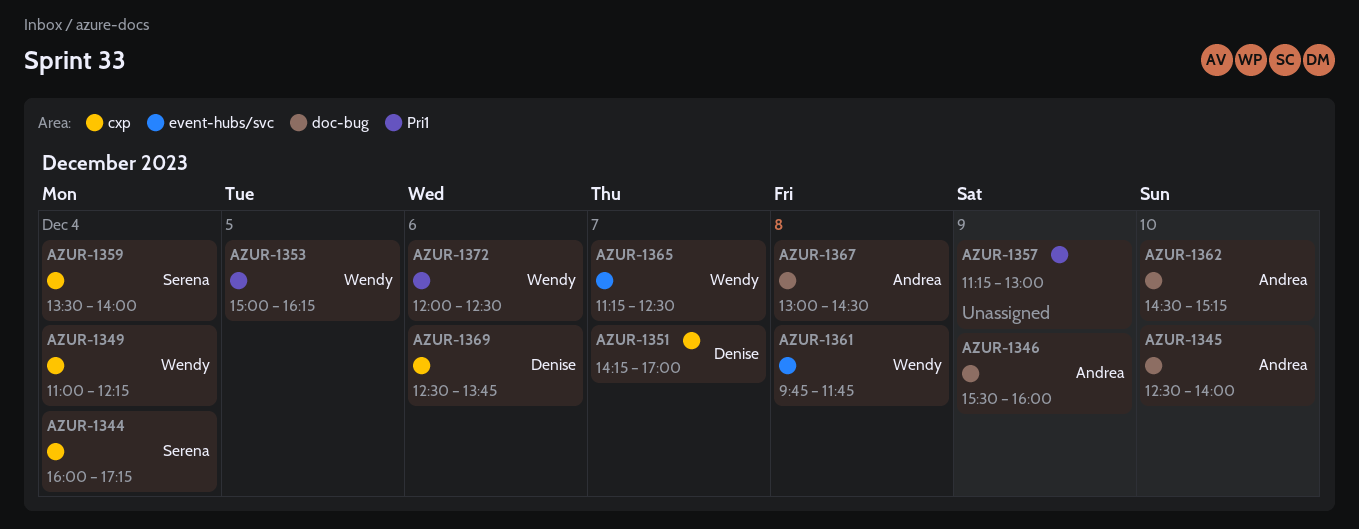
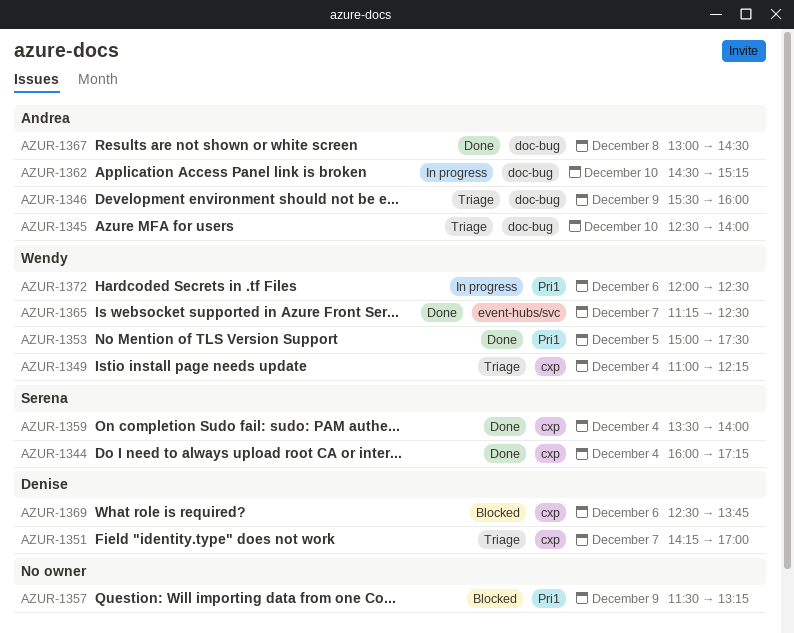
AZUR-1353, ends: 16:15 -> 17:30
AZUR-1357, begins: 11:15 -> 11:30
AZUR-1357, ends: 13:00 -> 13:15
AZUR-1361: present -> none

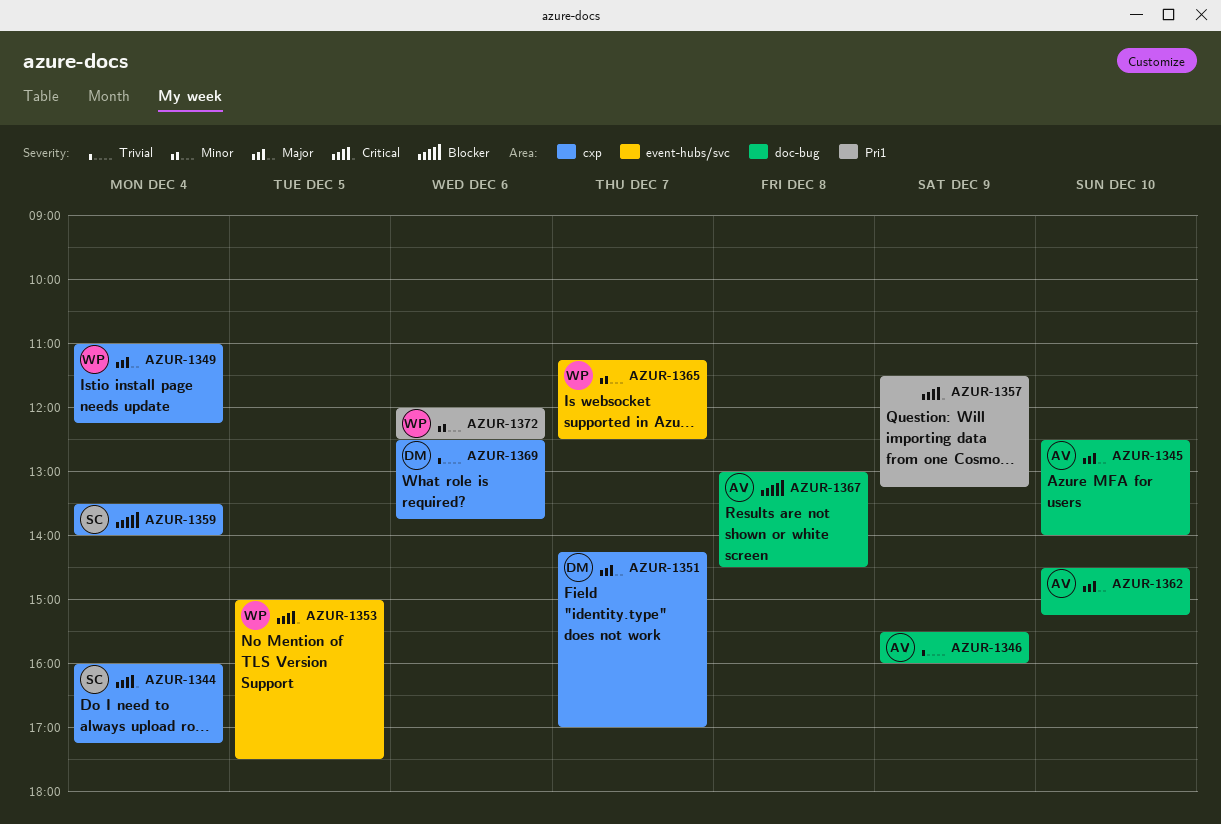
AZUR-1353, label: Pri1 -> event-hubs/svc

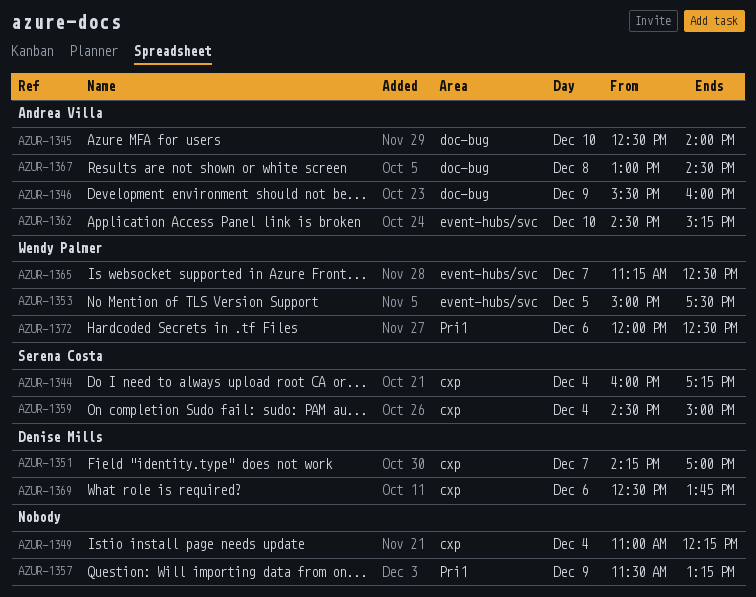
AZUR-1349, owner: Wendy Palmer -> none
AZUR-1359, begins: 13:30 -> 14:30
AZUR-1359, ends: 14:00 -> 15:00
AZUR-1362, label: doc-bug -> event-hubs/svc

